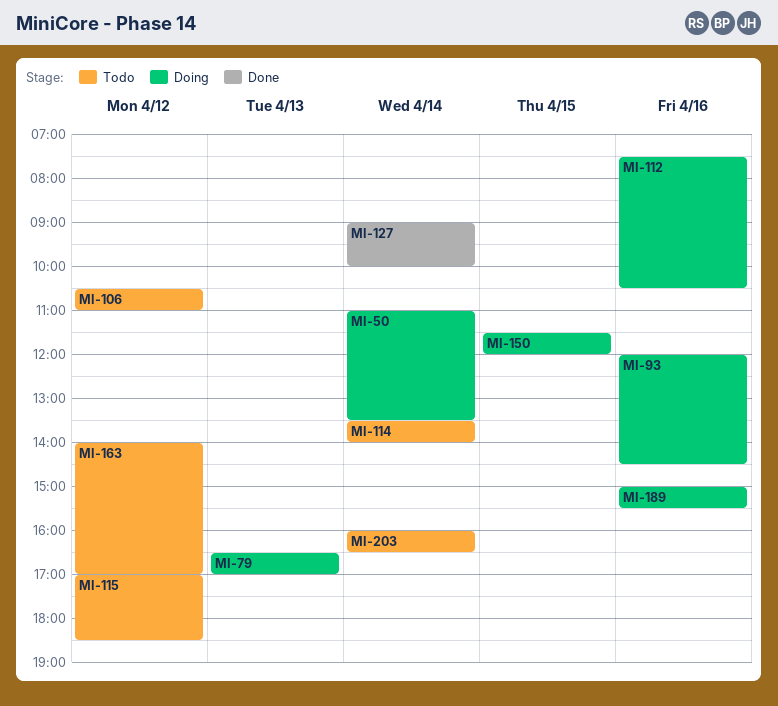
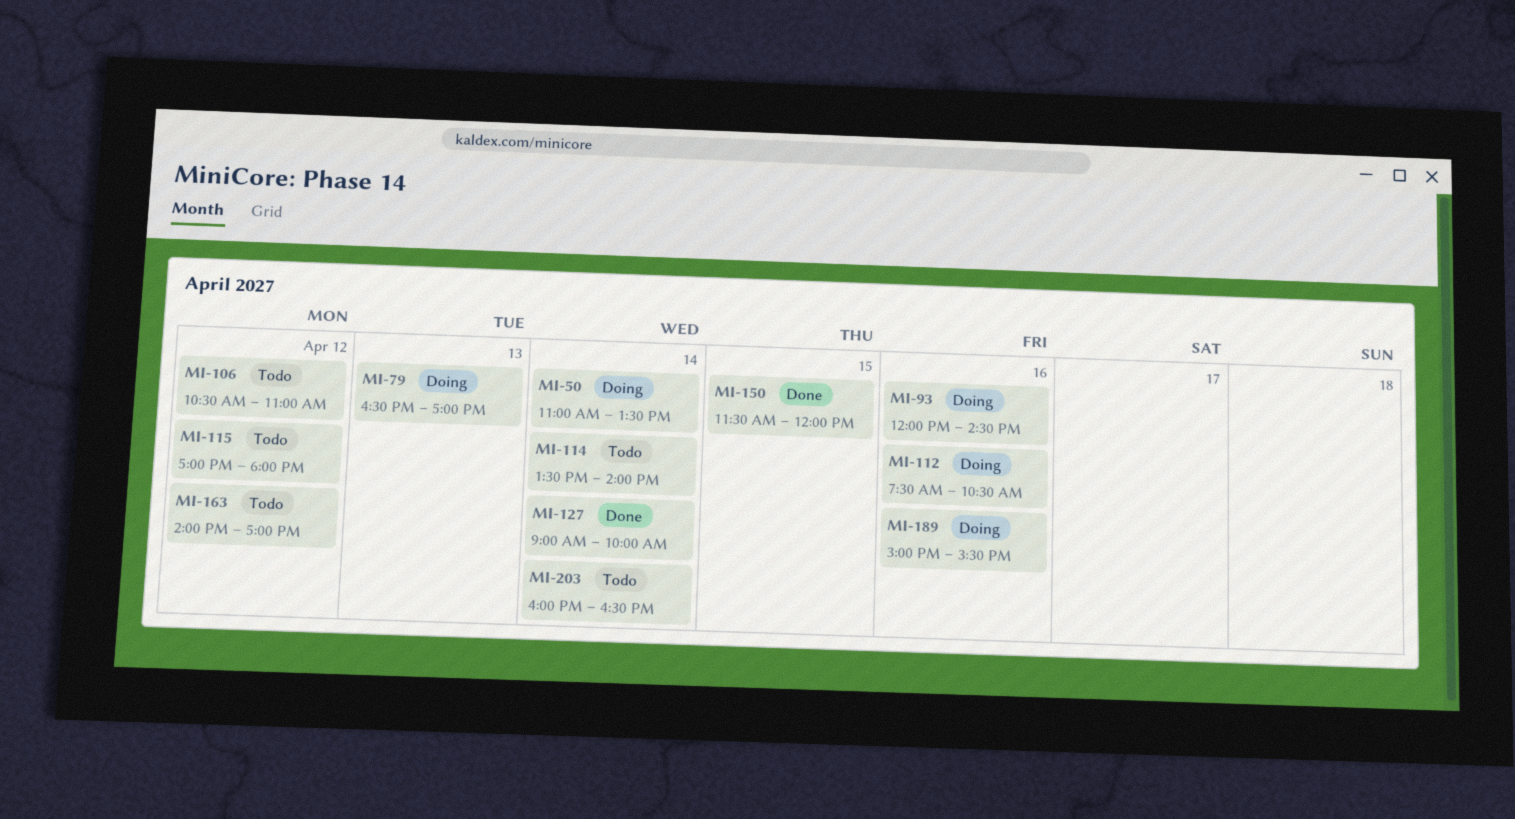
MI-115, ends: 18:30 -> 18:00
MI-150, status: Doing -> Done

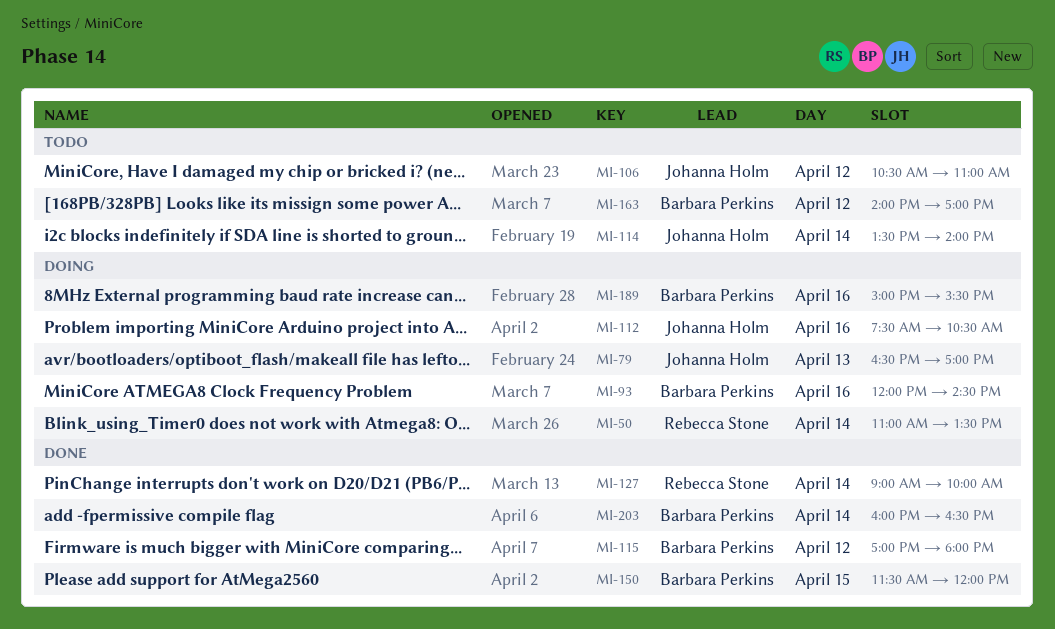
MI-115, status: Todo -> Done
MI-203, status: Todo -> Done

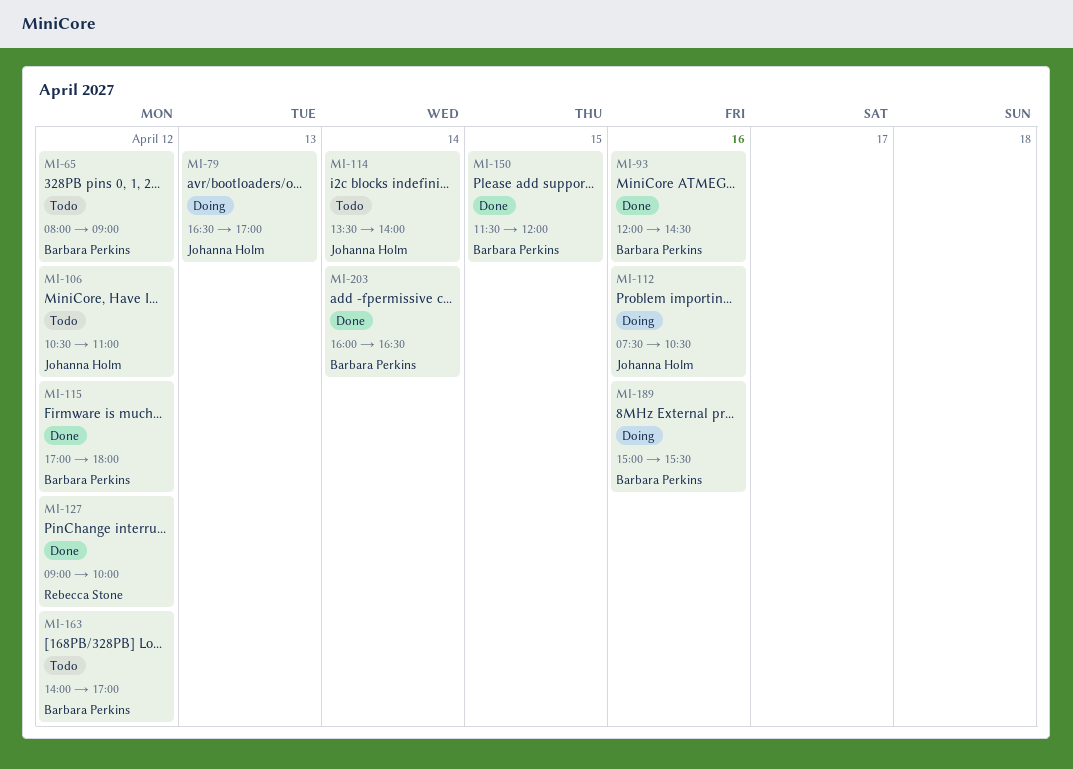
MI-50: present -> none
MI-65: none -> present
MI-93, status: Doing -> Done
MI-127, day: Apr 14 -> Apr 12

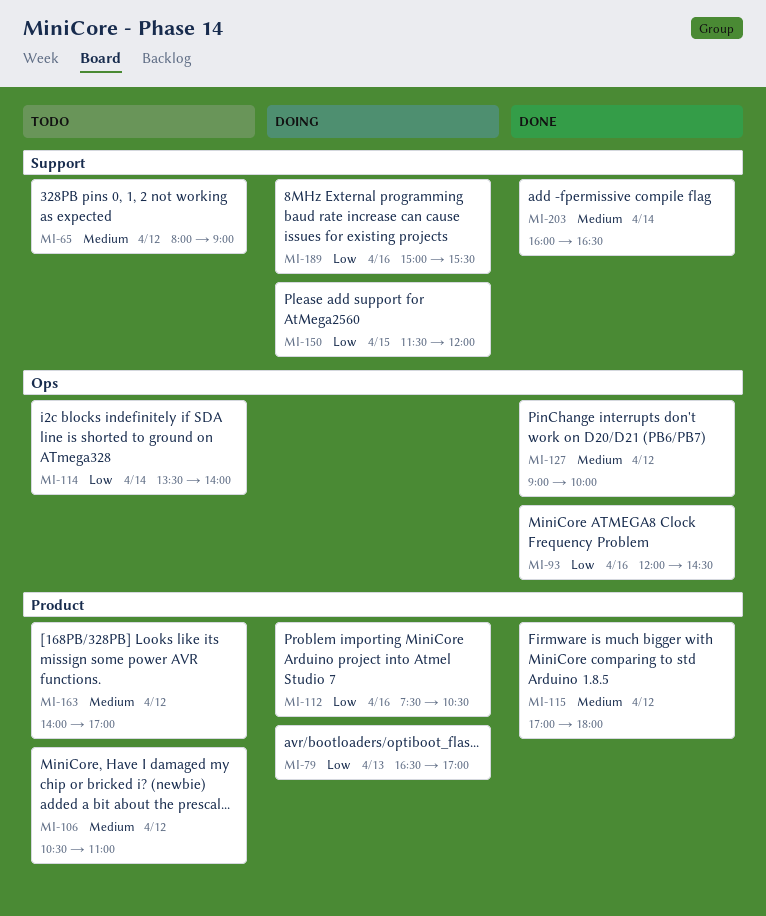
MI-150, status: Done -> Doing

